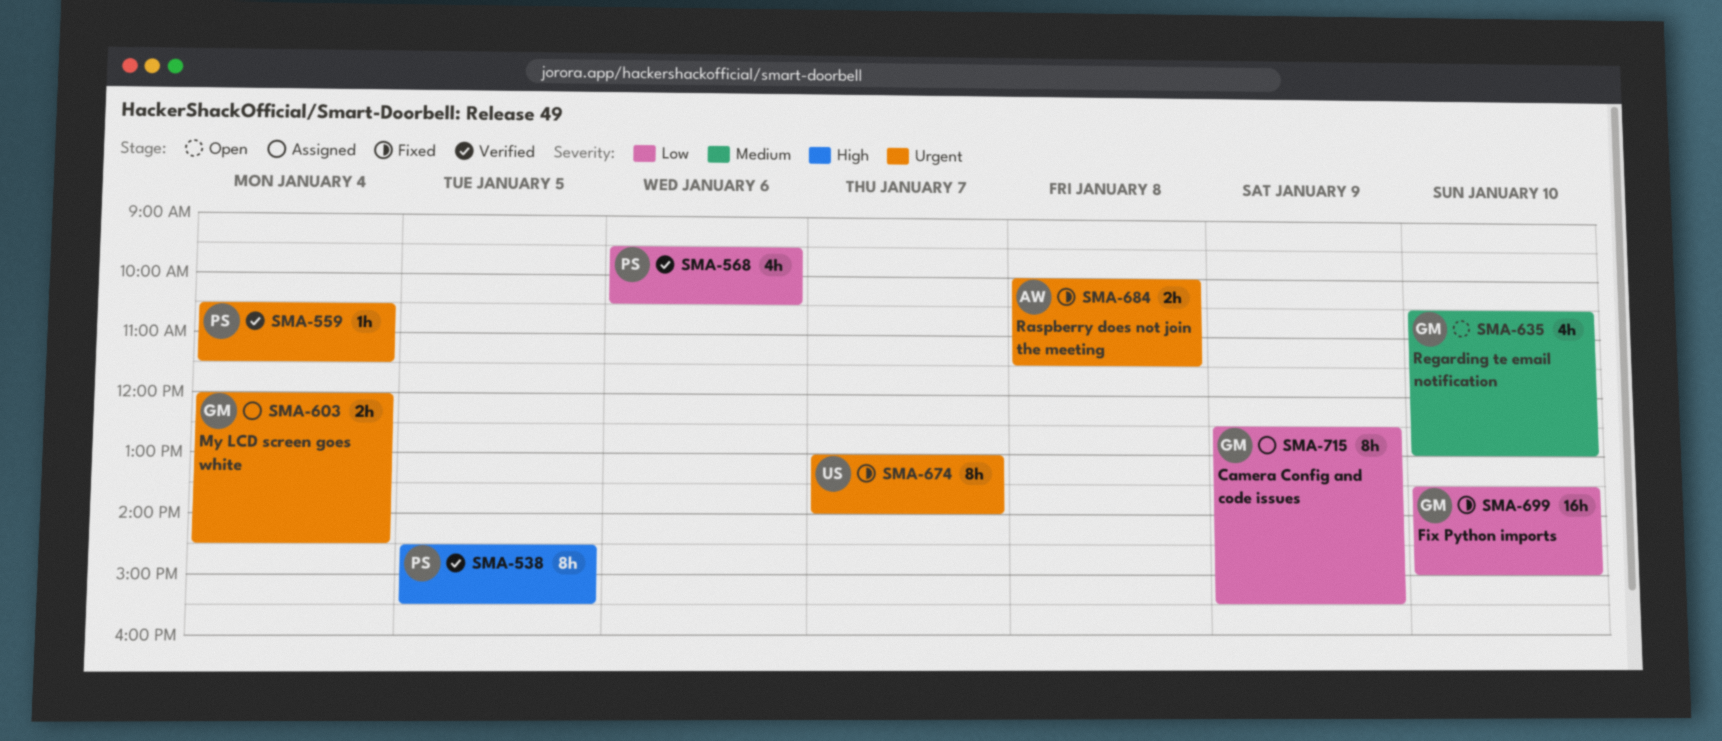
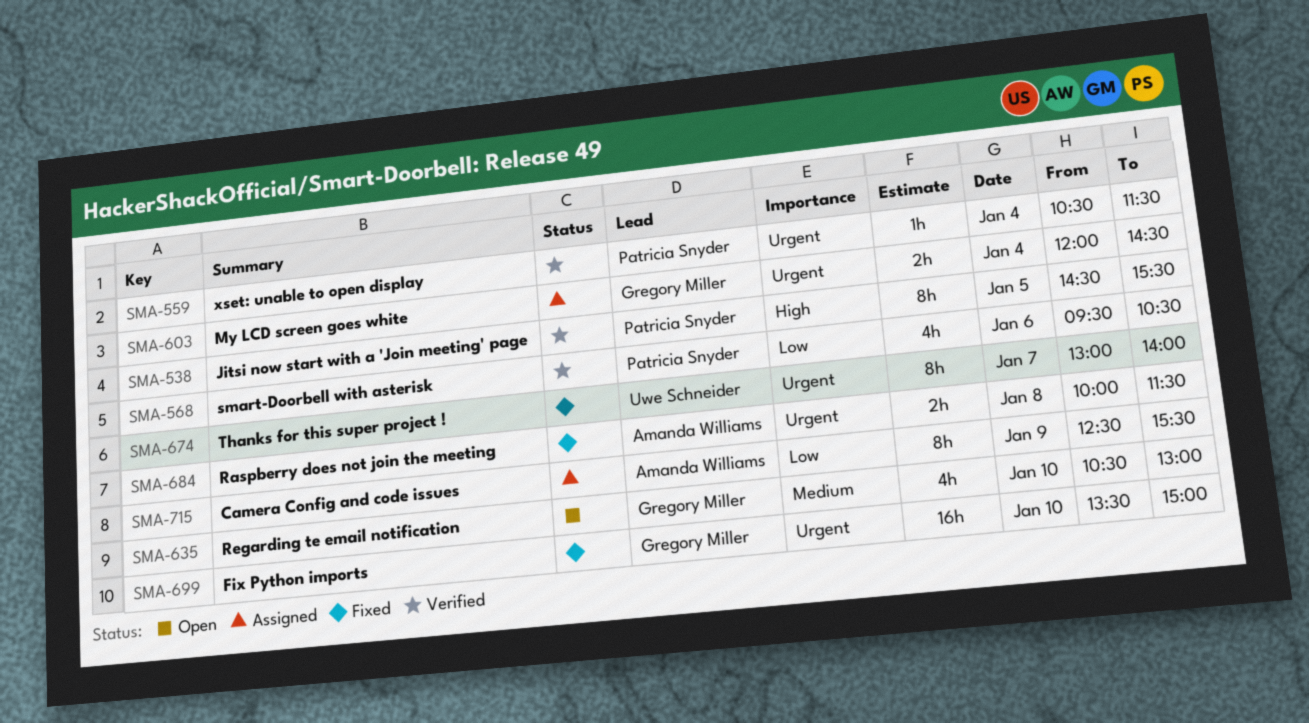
SMA-699, priority: Low -> Urgent
SMA-715, owner: Gregory Miller -> Amanda Williams

